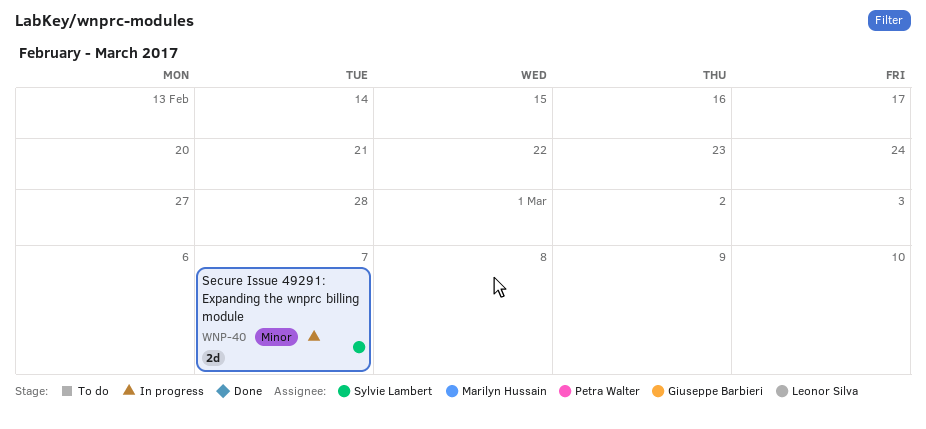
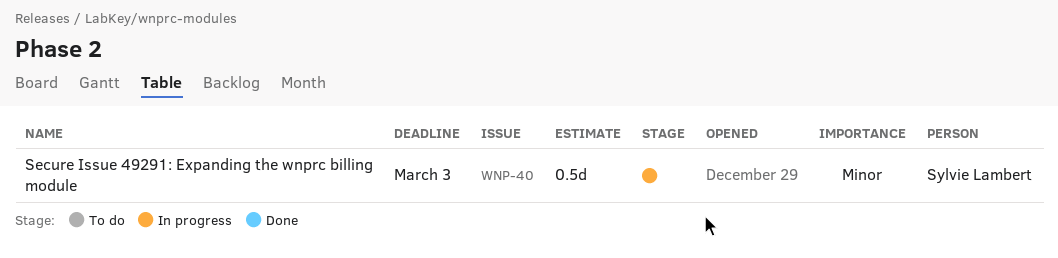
WNP-40, estimate: 2d -> 0.5d
WNP-40, due: Mar 7 -> Mar 3

